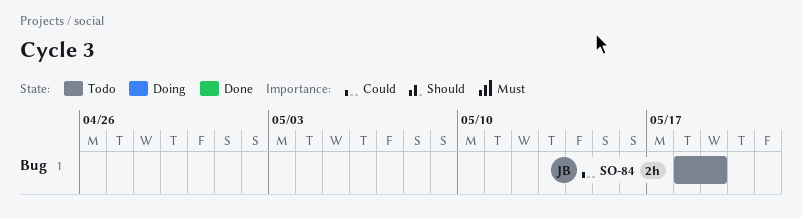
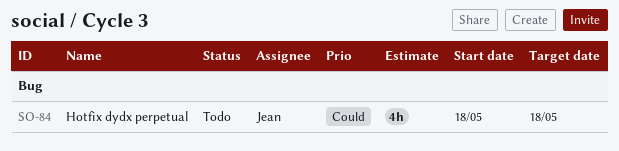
SO-84, estimate: 2h -> 4h
SO-84, due: May 19 -> May 18

